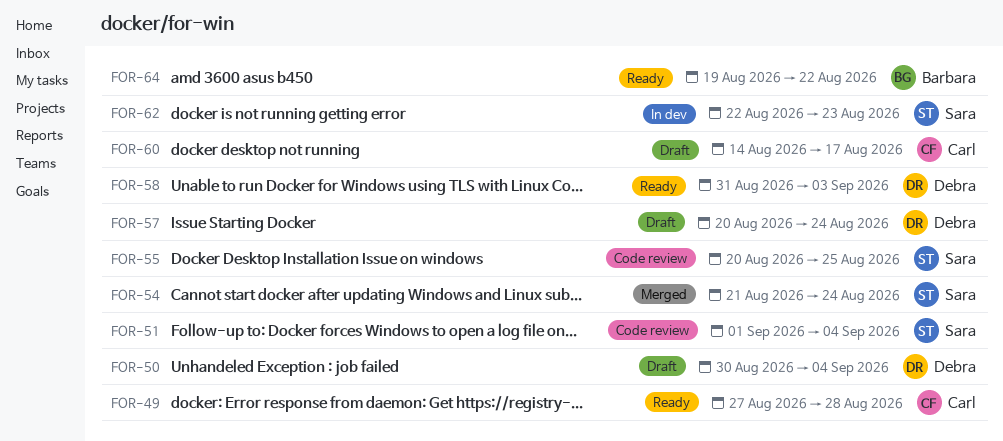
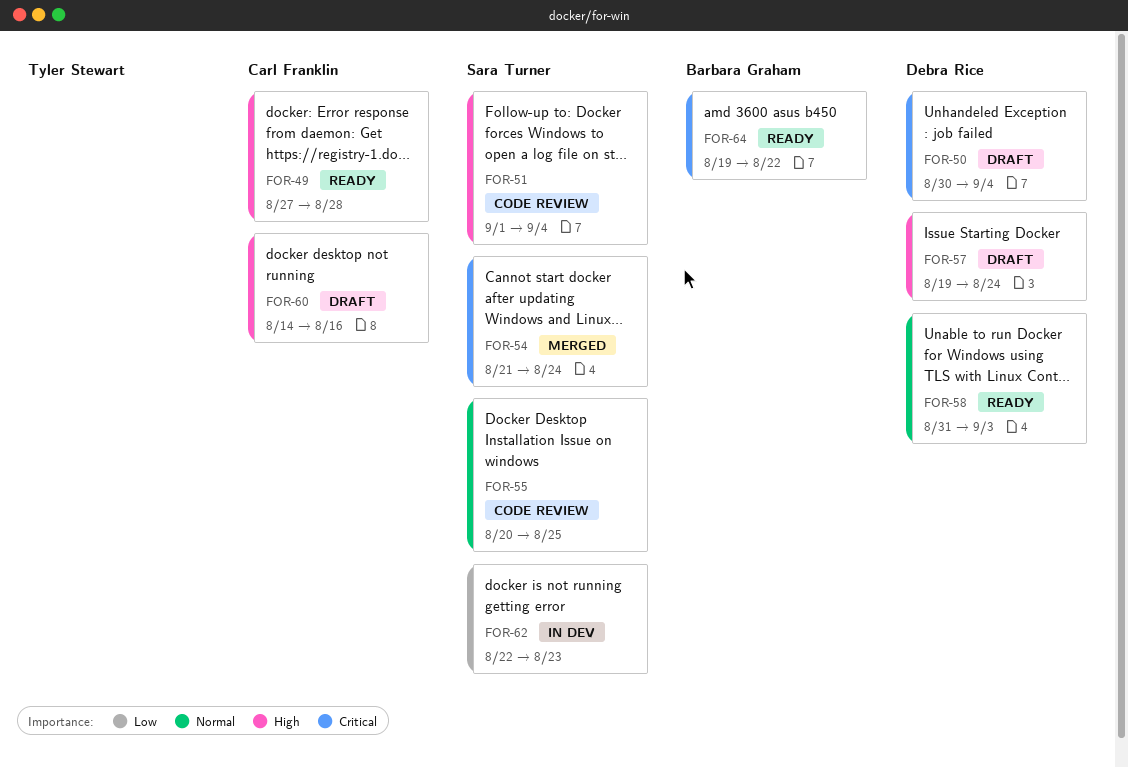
FOR-57, start: Aug 20 -> Aug 19
FOR-60, due: Aug 17 -> Aug 16

